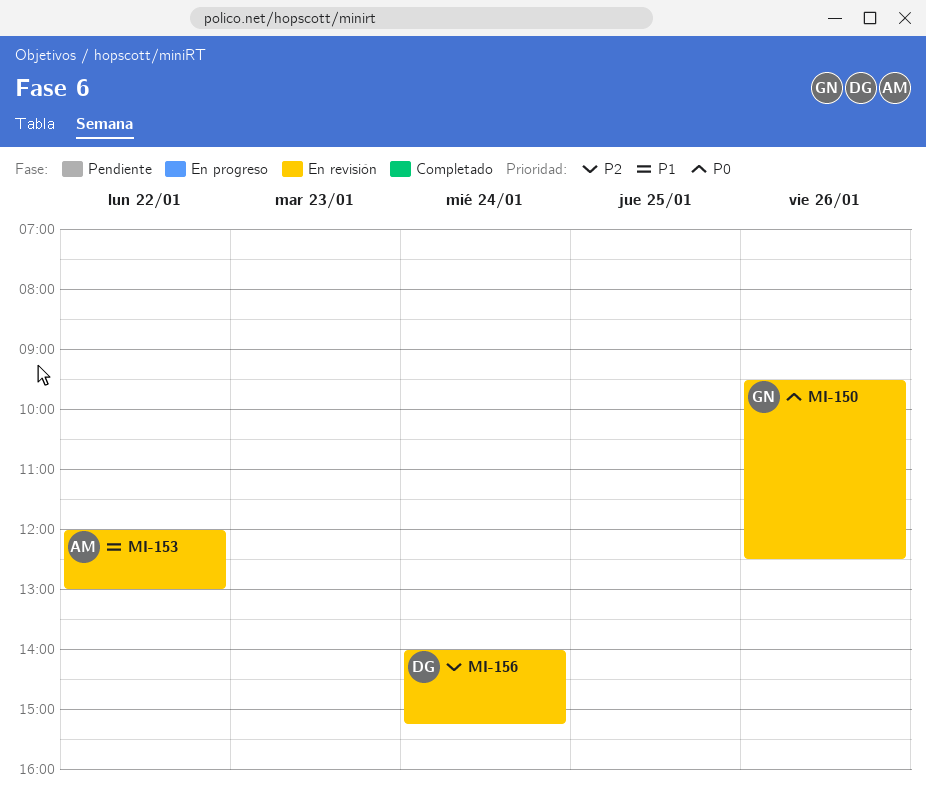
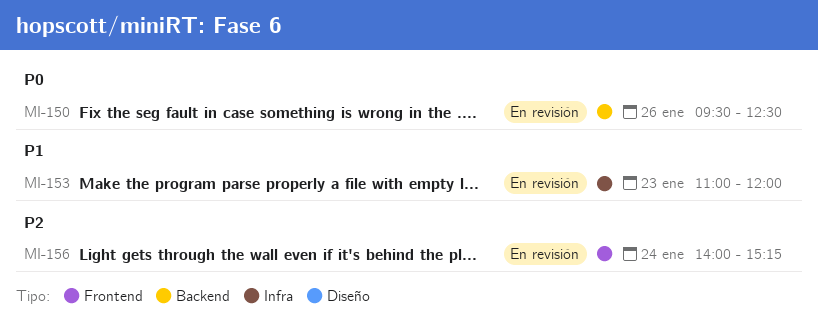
MI-153, day: Jan 22 -> Jan 23
MI-153, begins: 12:00 -> 11:00
MI-153, ends: 13:00 -> 12:00

